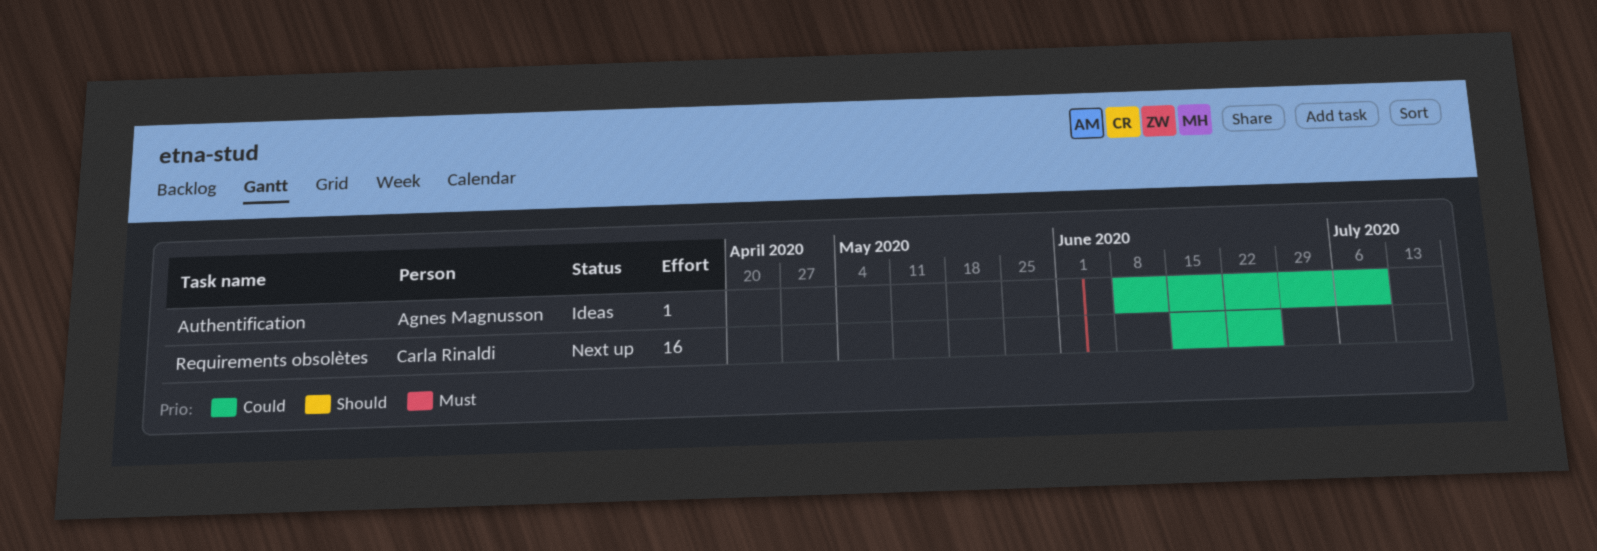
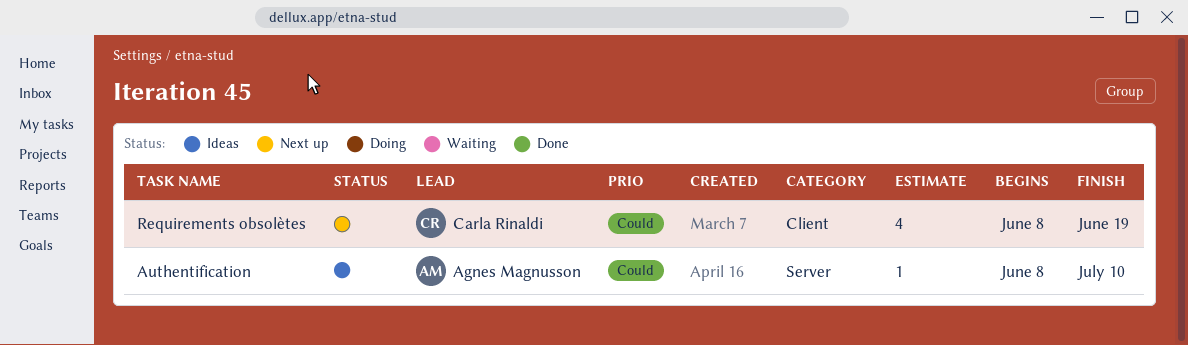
Requirements obsolètes, estimate: 16 -> 4
Requirements obsolètes, start: Jun 15 -> Jun 8
Requirements obsolètes, due: Jun 26 -> Jun 19

